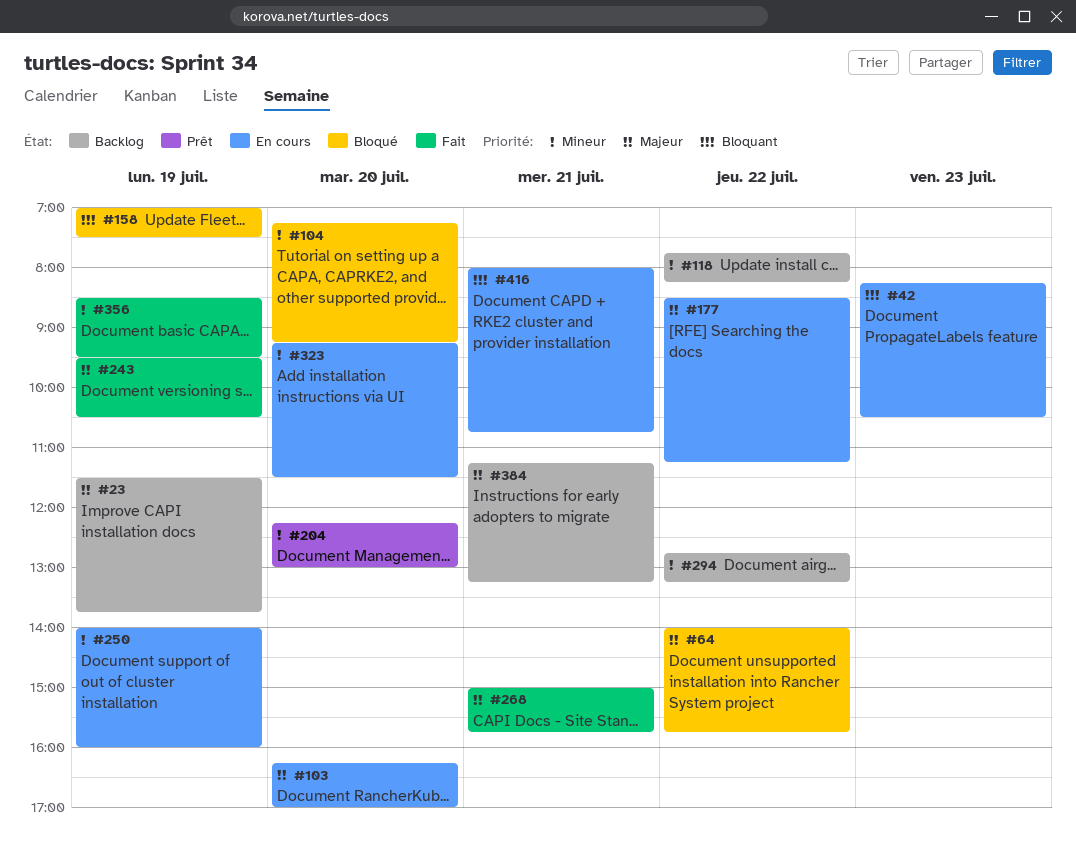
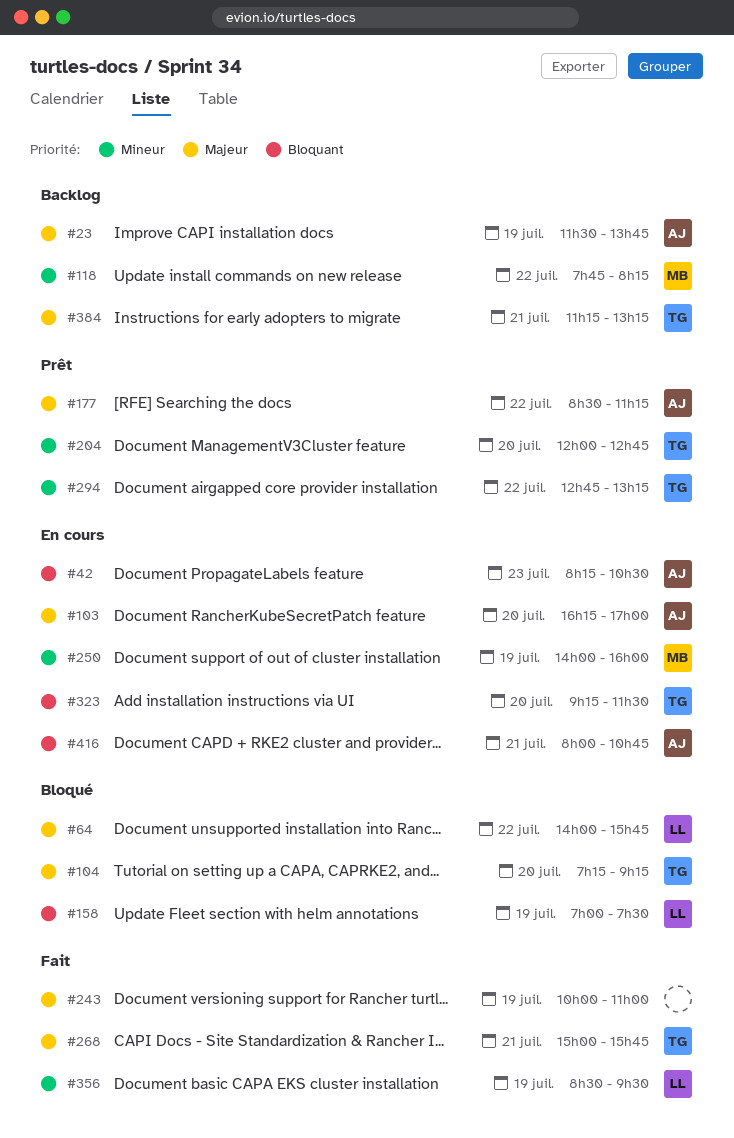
#104, priority: Mineur -> Majeur
#177, status: En cours -> Prêt
#204, begins: 12:15 -> 12:00
#204, ends: 13:00 -> 12:45
#243, begins: 09:30 -> 10:00
#243, ends: 10:30 -> 11:00
#294, status: Backlog -> Prêt
#323, priority: Mineur -> Bloquant

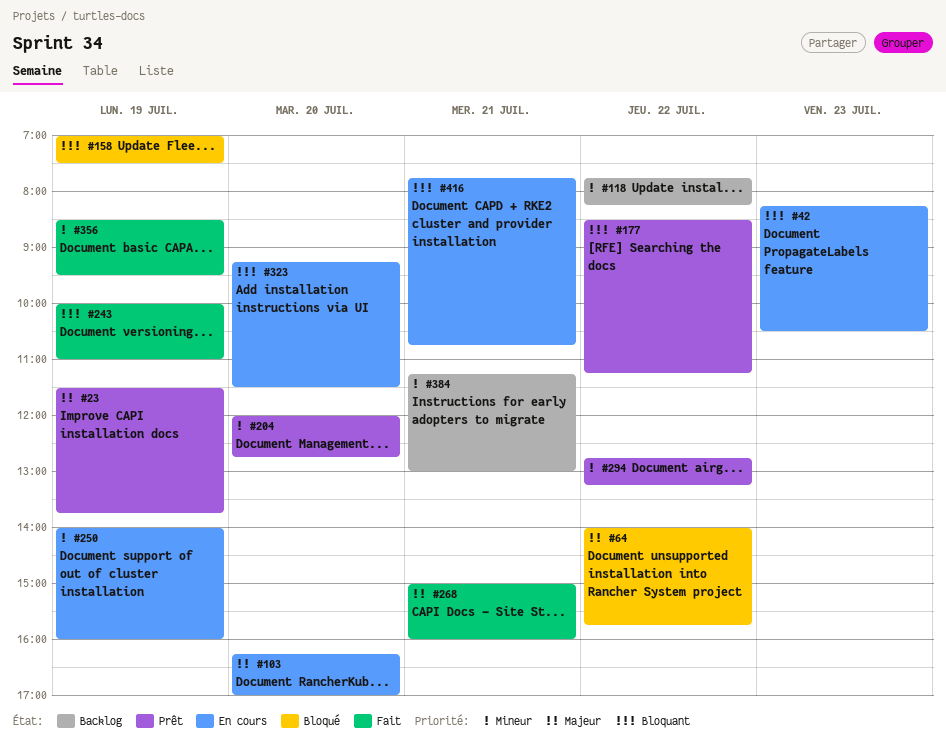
#23, status: Backlog -> Prêt
#104: present -> none
#177, priority: Majeur -> Bloquant
#243, priority: Majeur -> Bloquant
#268, ends: 15:45 -> 16:00
#384, priority: Majeur -> Mineur
#384, ends: 13:15 -> 13:00
#416, begins: 08:00 -> 07:45

